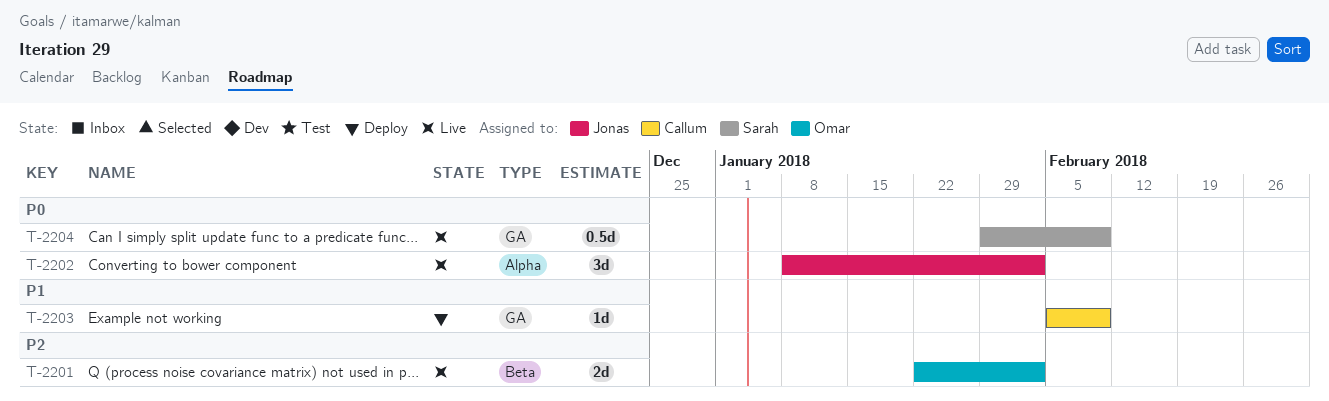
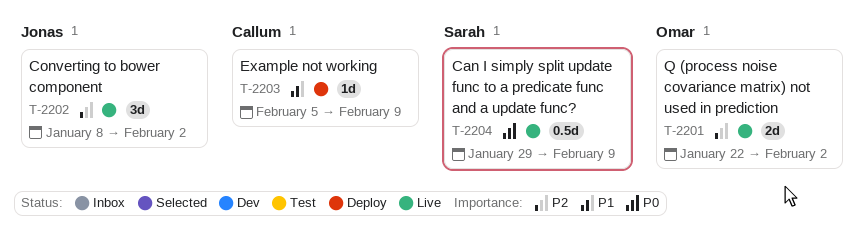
T-2202, priority: P0 -> P2

